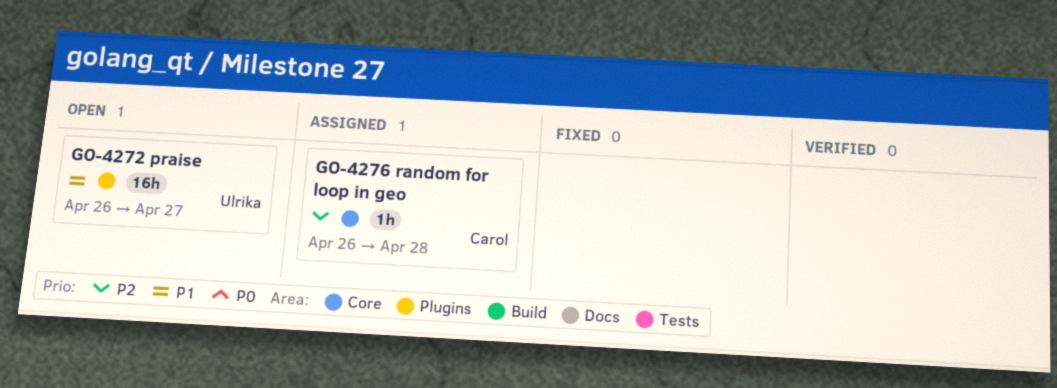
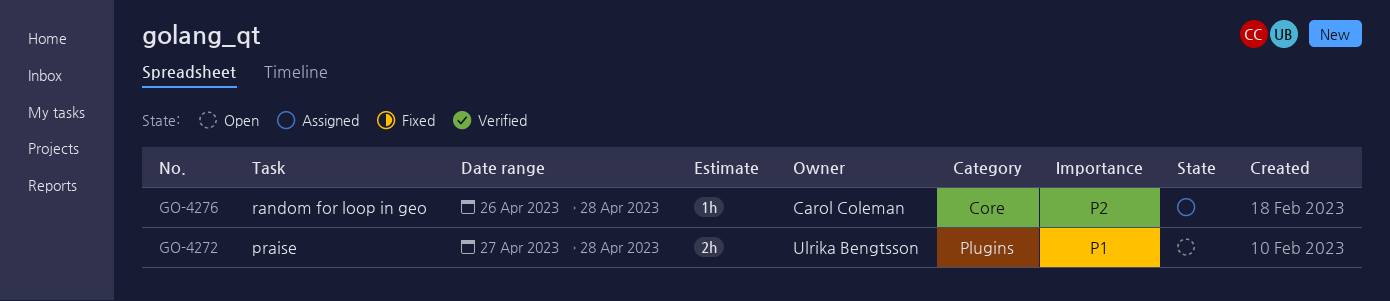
GO-4272, estimate: 16h -> 2h
GO-4272, start: Apr 26 -> Apr 27
GO-4272, due: Apr 27 -> Apr 28

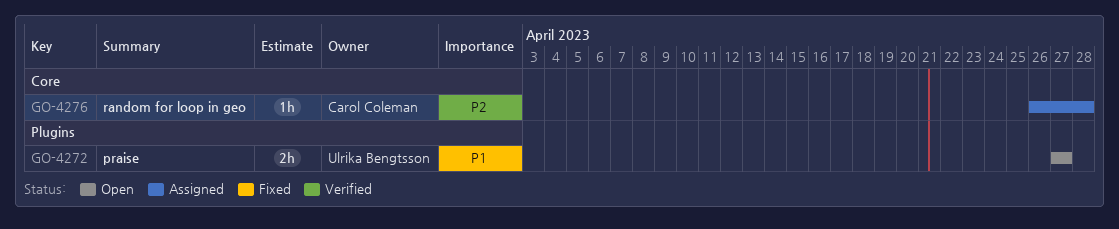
GO-4272, due: Apr 28 -> Apr 27

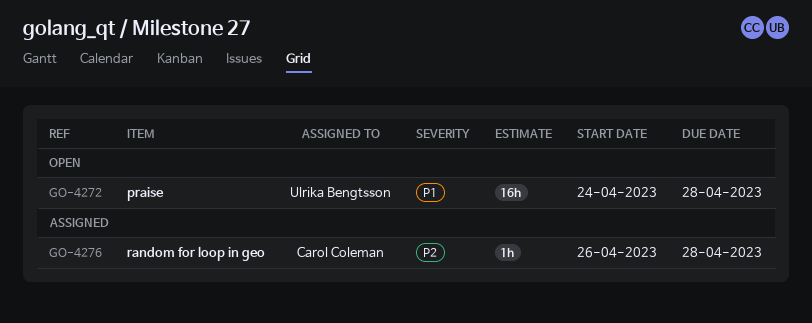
GO-4272, estimate: 2h -> 16h
GO-4272, start: Apr 27 -> Apr 24
GO-4272, due: Apr 27 -> Apr 28

